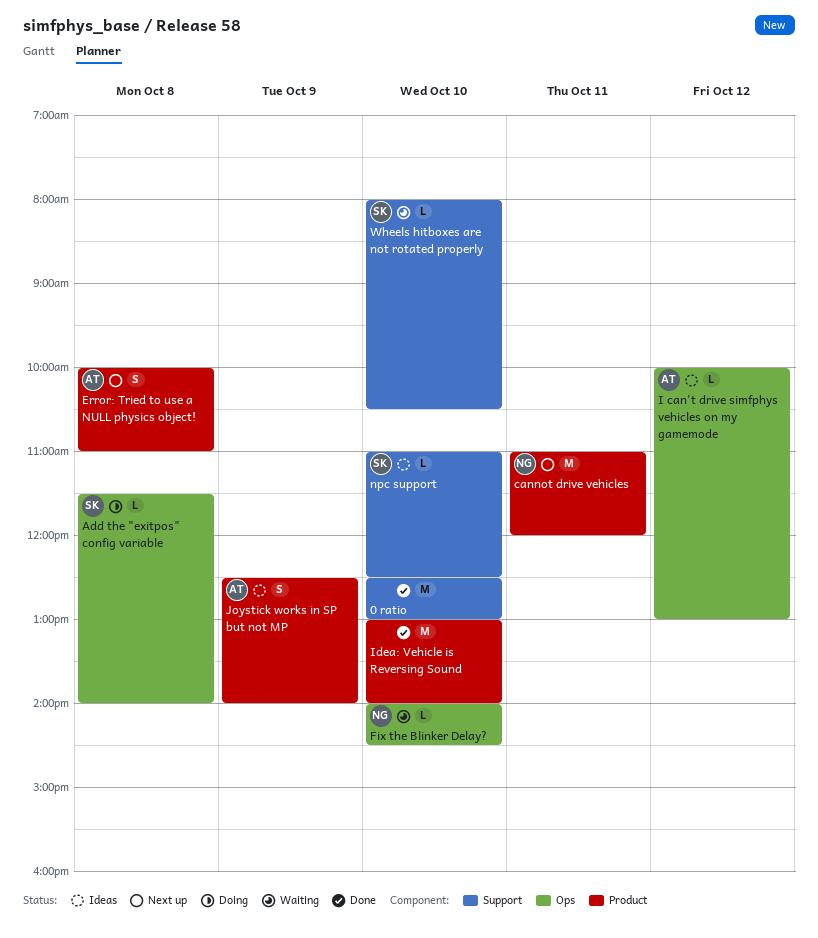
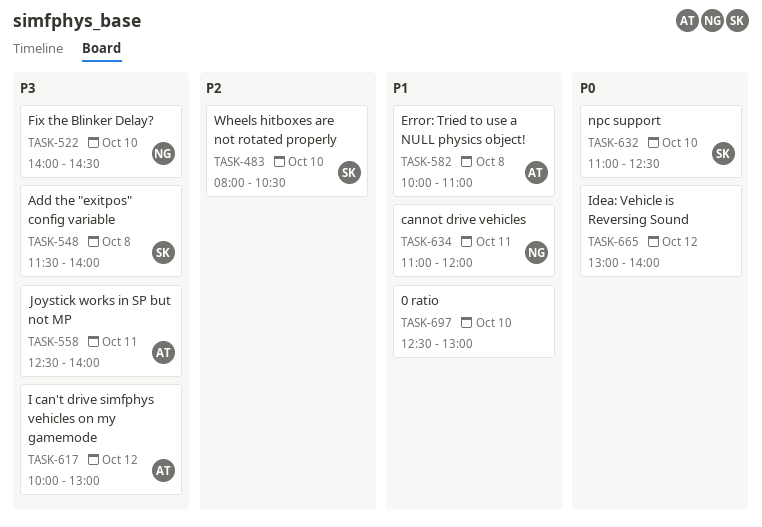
Idea: Vehicle is Reversing Sound, day: Oct 10 -> Oct 12
Joystick works in SP but not MP, day: Oct 9 -> Oct 11

